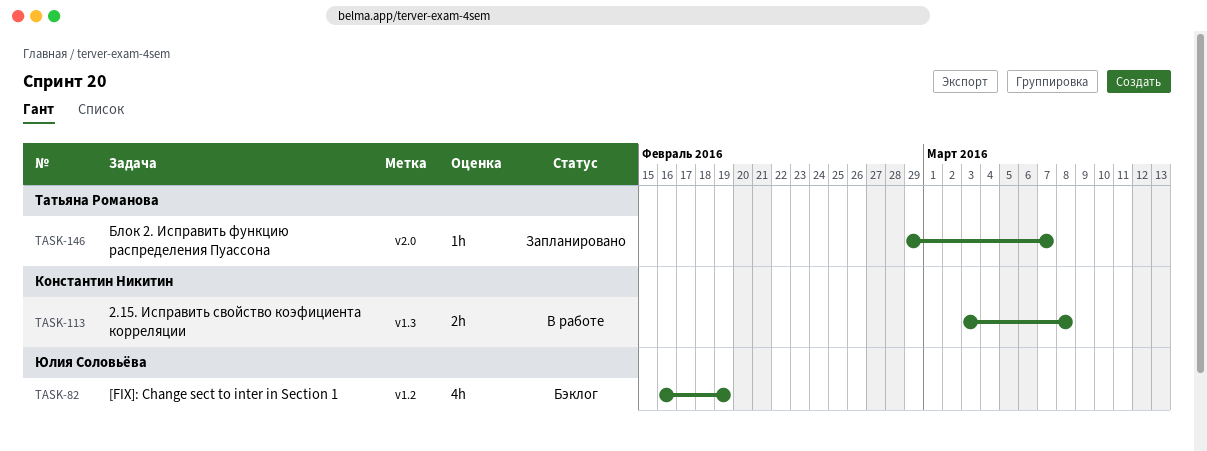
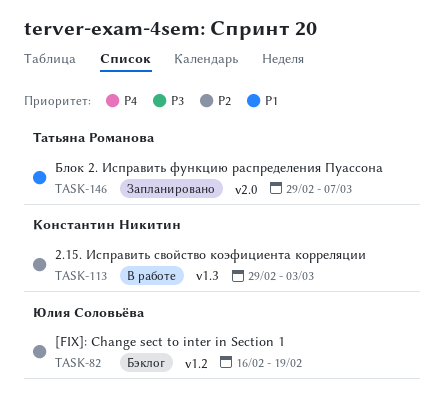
TASK-113, start: Mar 3 -> Feb 29
TASK-113, due: Mar 8 -> Mar 3

